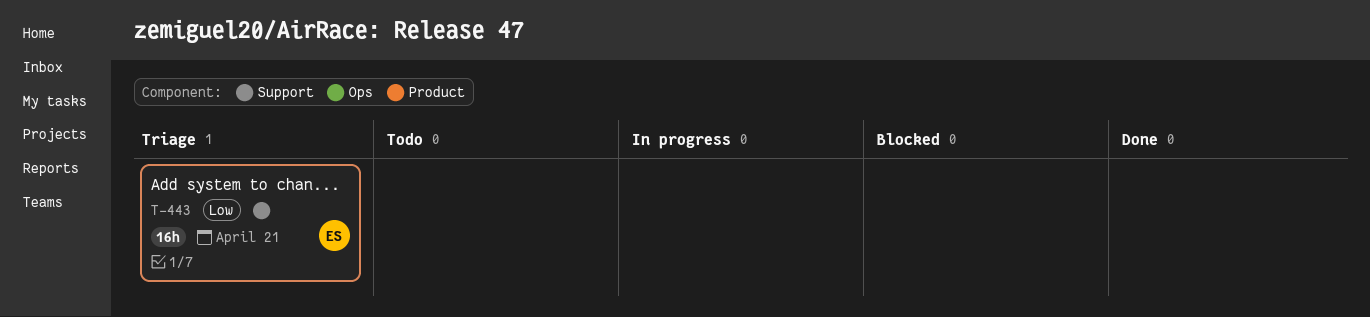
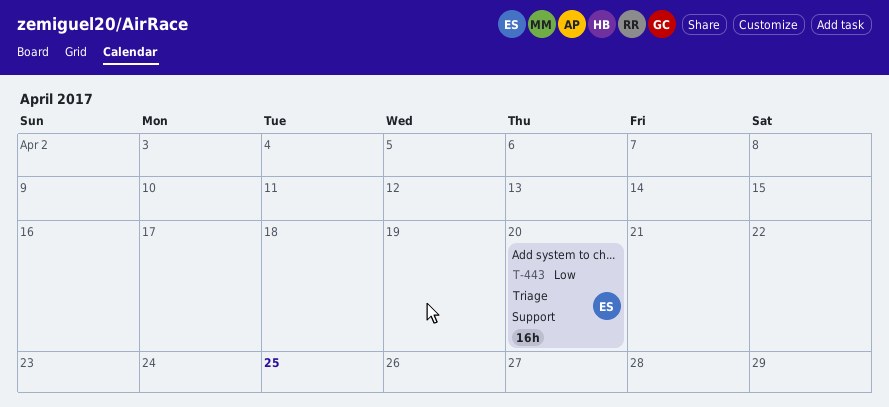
T-443, due: Apr 21 -> Apr 20

